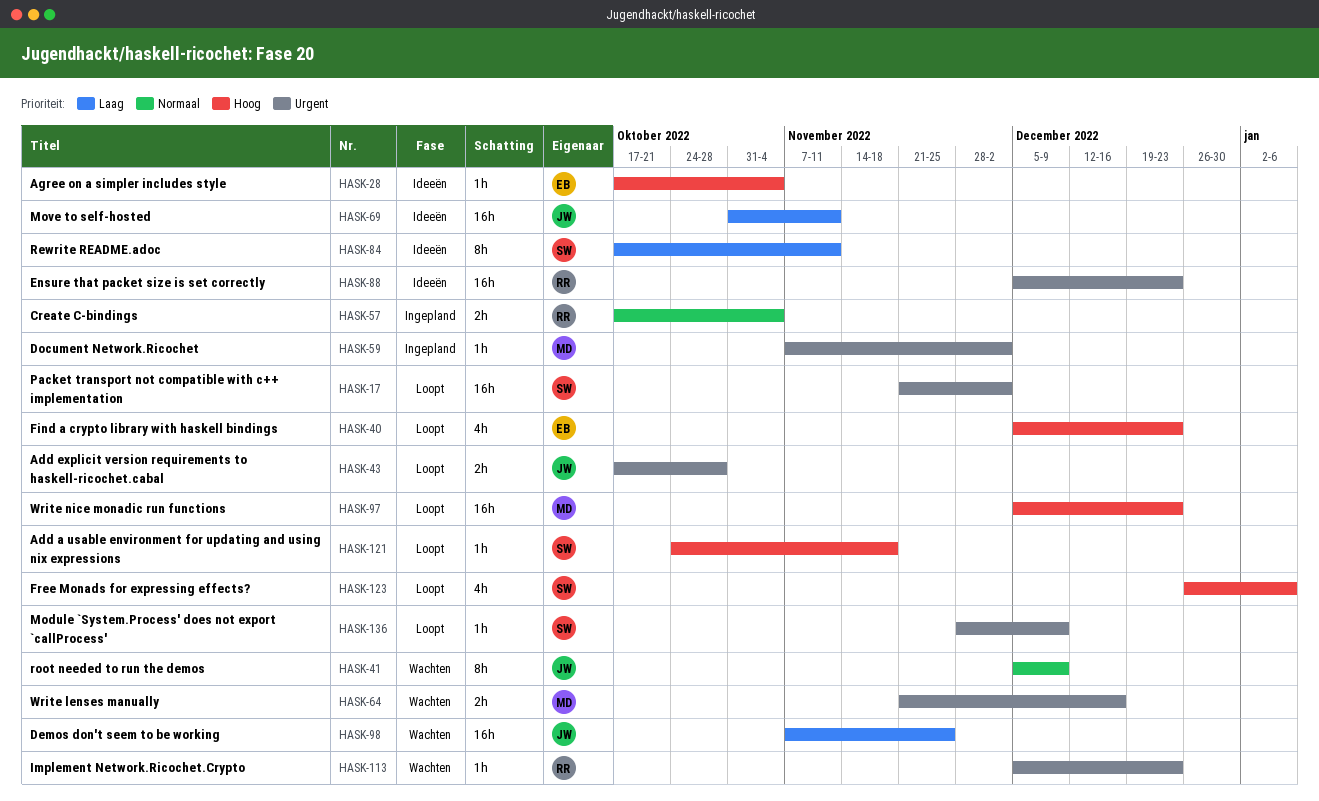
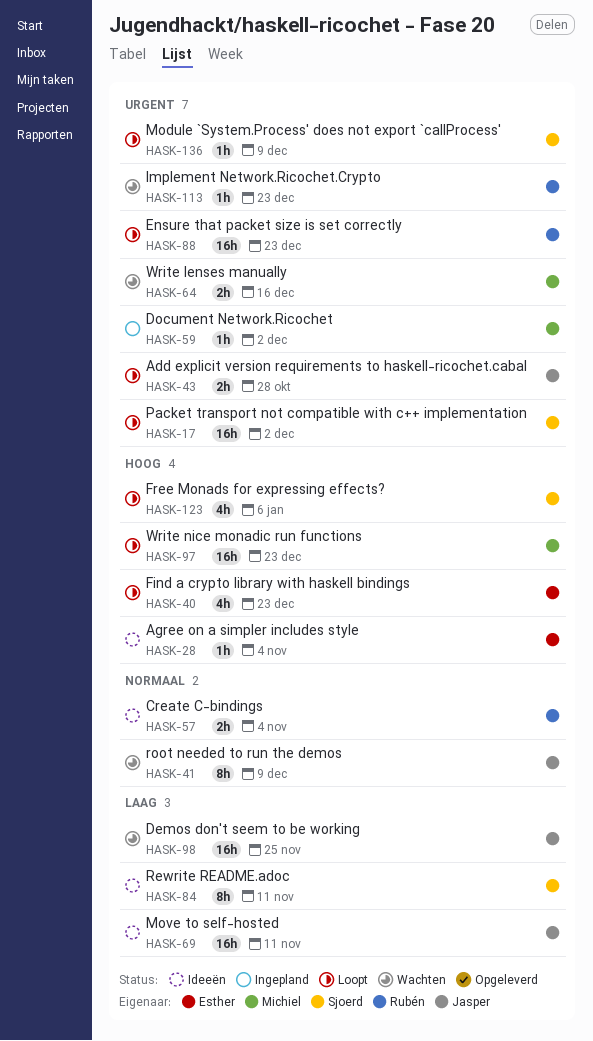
HASK-57, status: Ingepland -> Ideeën
HASK-88, status: Ideeën -> Loopt
HASK-121: present -> none

